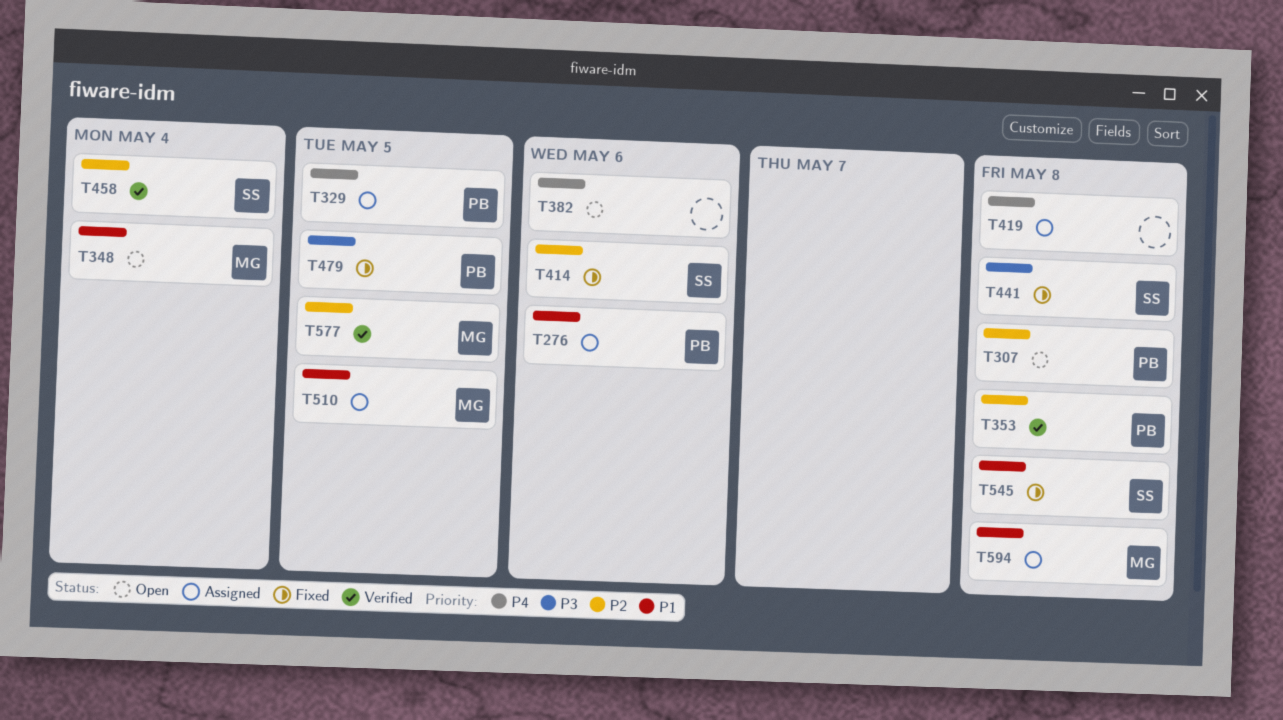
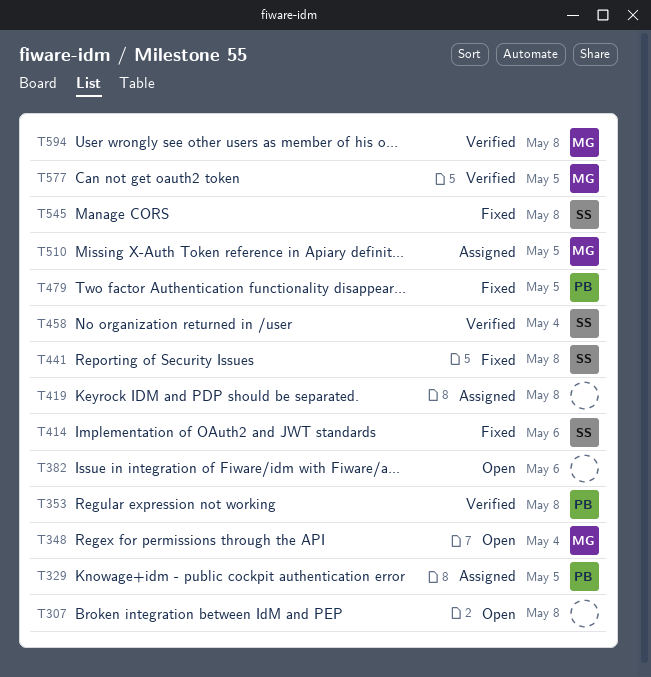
T276: present -> none
T307, owner: PB -> none
T594, status: Assigned -> Verified

